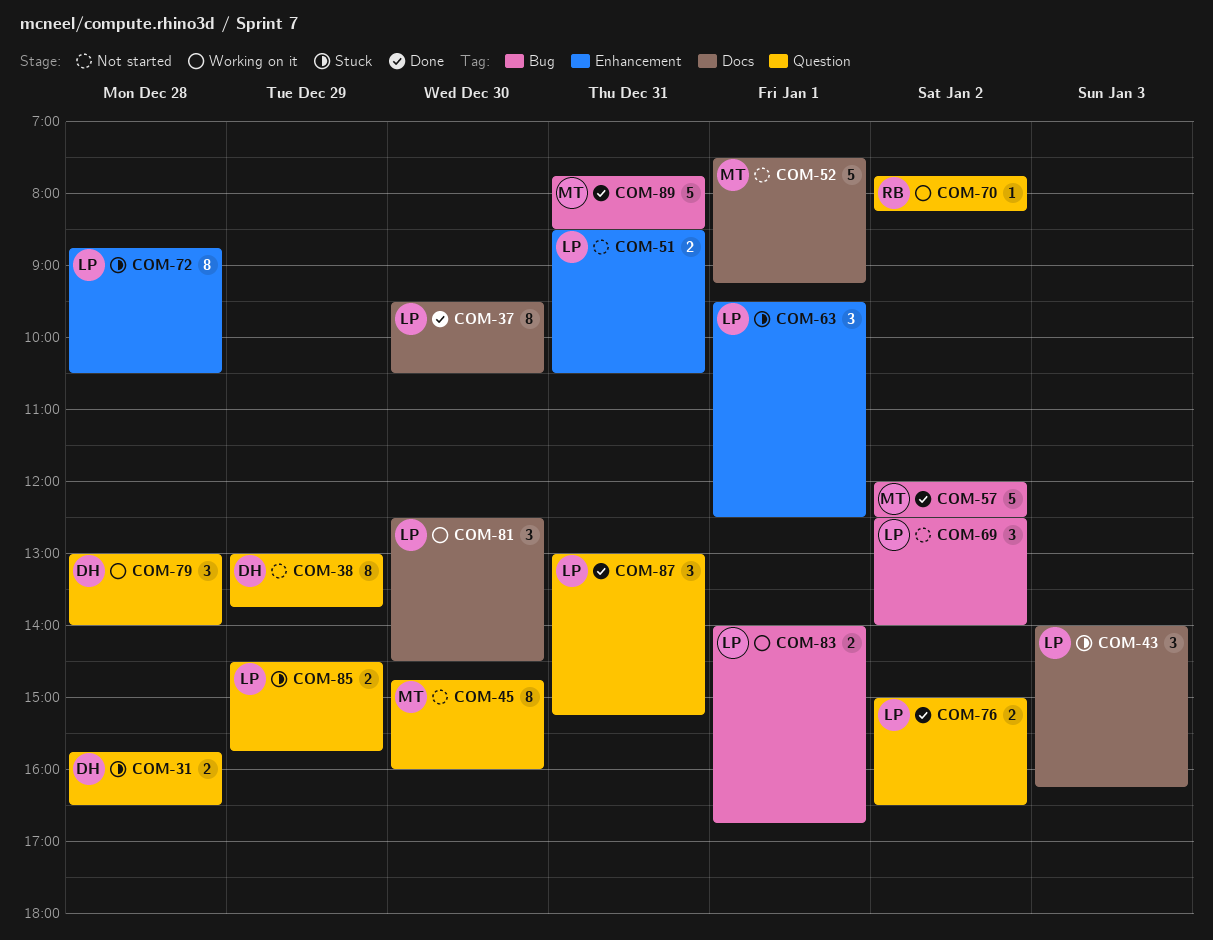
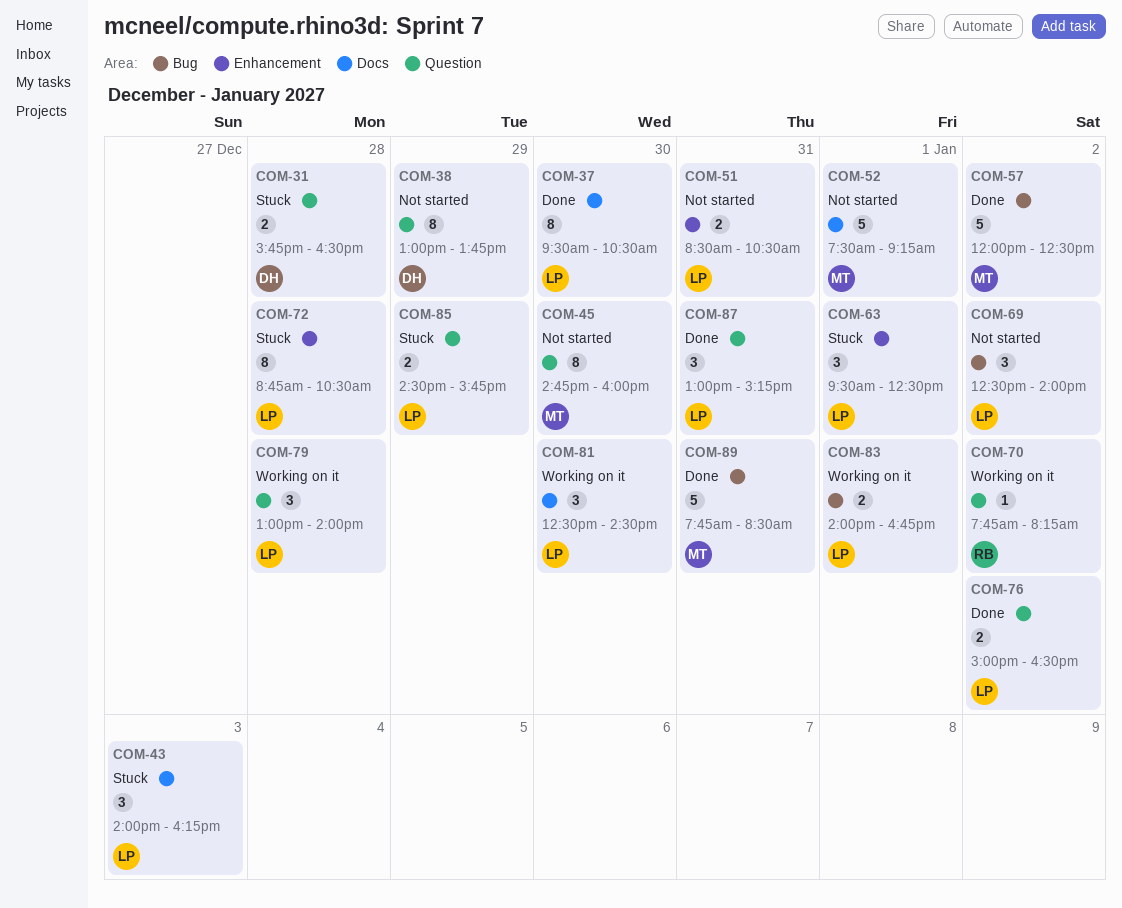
COM-79, owner: DH -> LP

